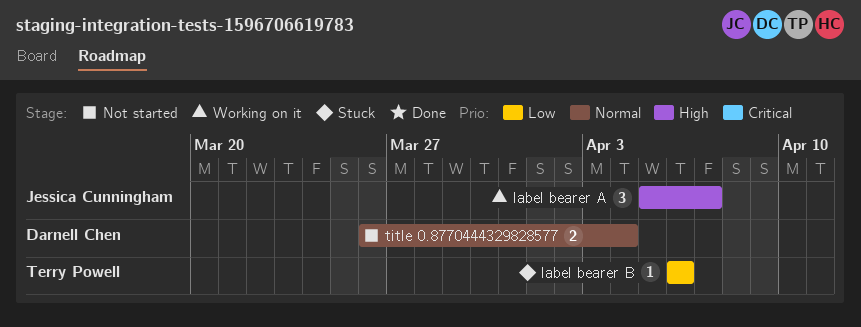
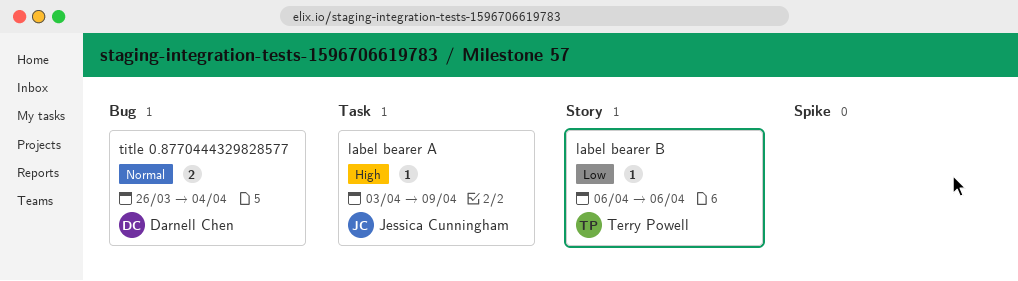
label bearer A, estimate: 3 -> 1
label bearer A, start: Apr 5 -> Apr 3
label bearer A, due: Apr 7 -> Apr 9

